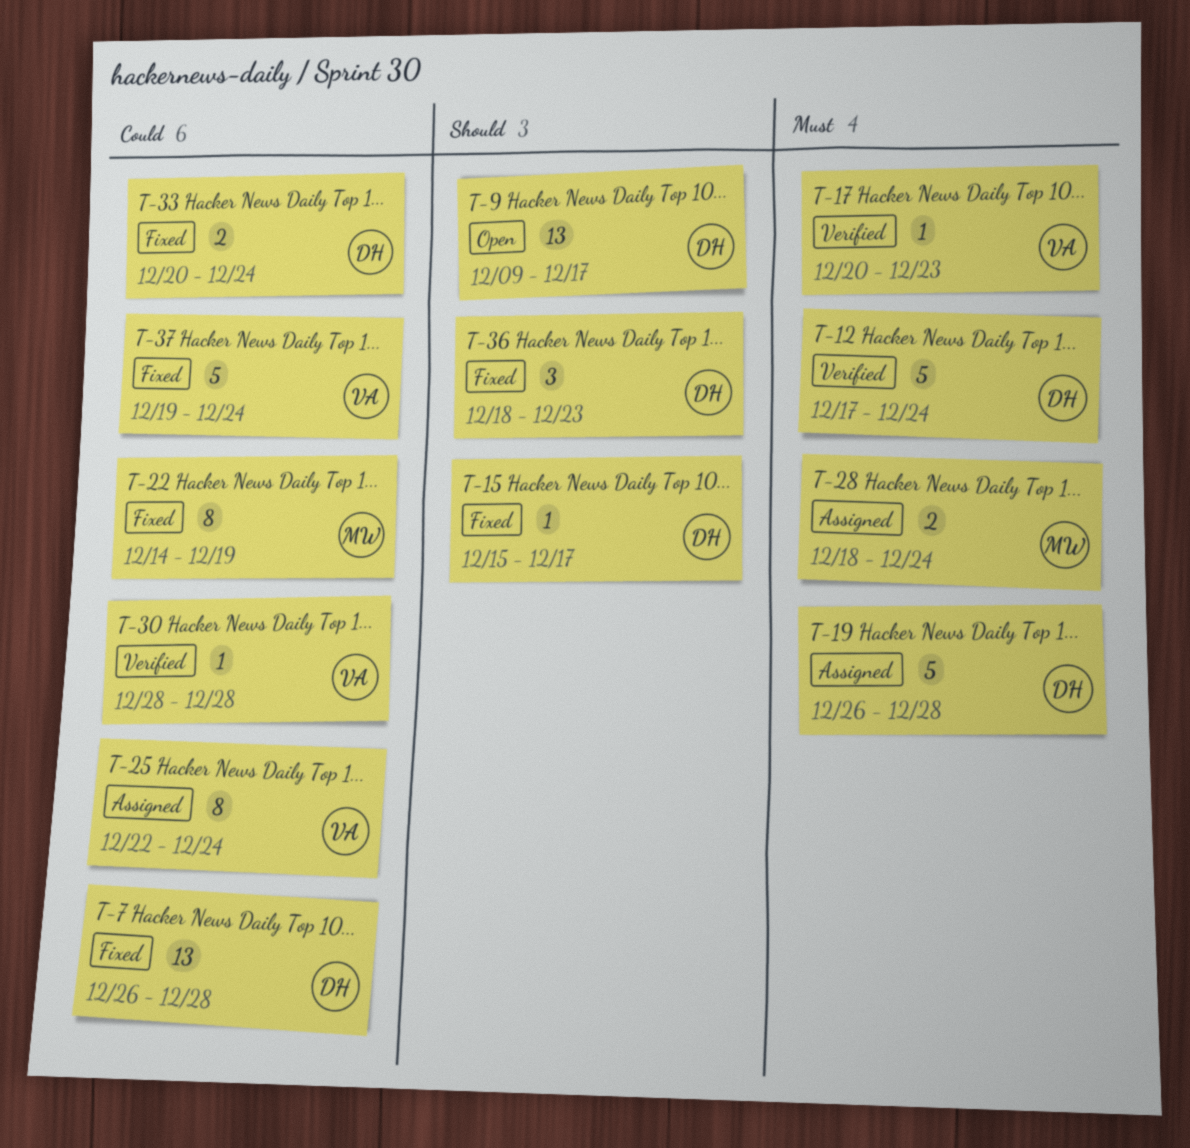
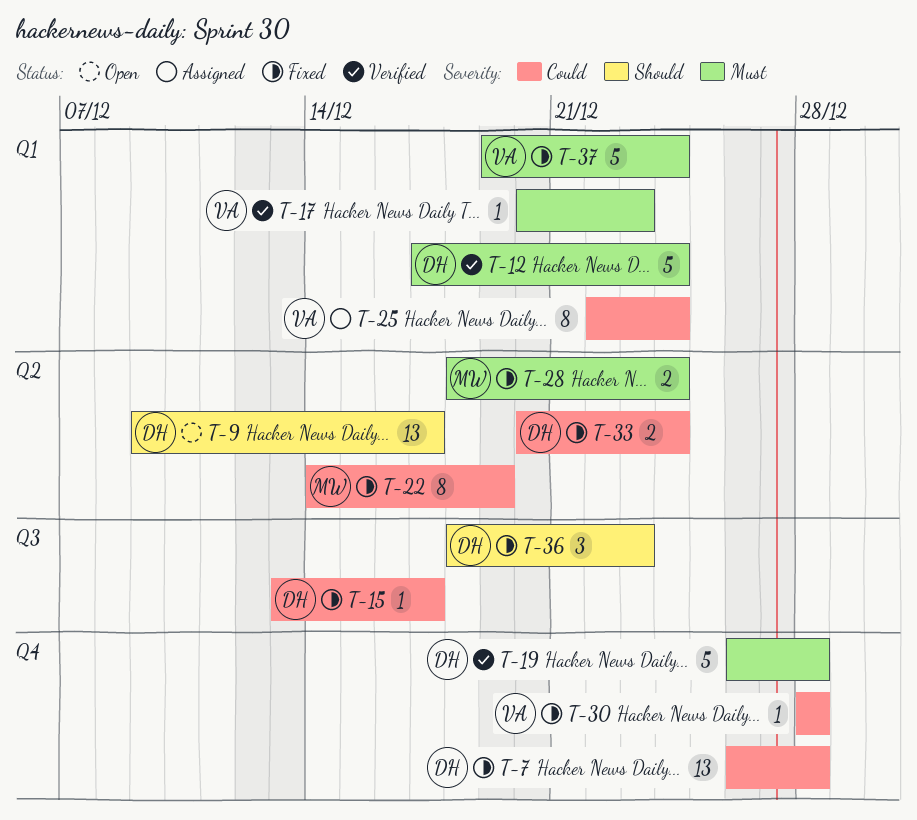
T-15, priority: Should -> Could
T-15, start: Dec 15 -> Dec 13
T-19, status: Assigned -> Verified
T-28, status: Assigned -> Fixed
T-30, status: Verified -> Fixed
T-37, priority: Could -> Must

